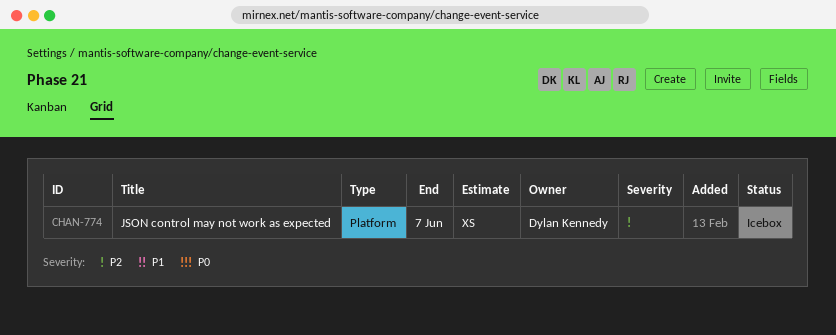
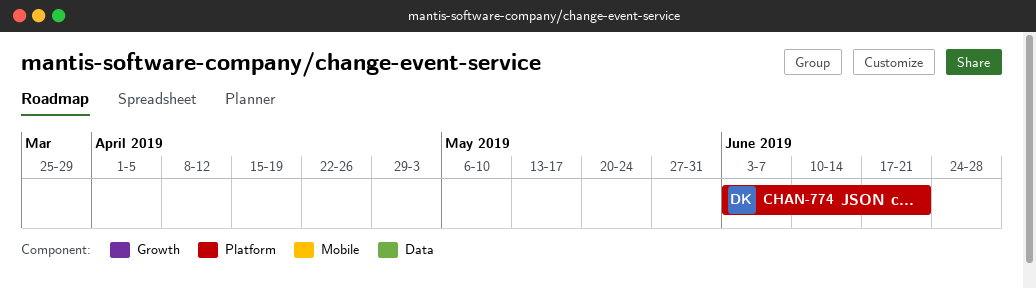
CHAN-774, due: Jun 7 -> Jun 21

